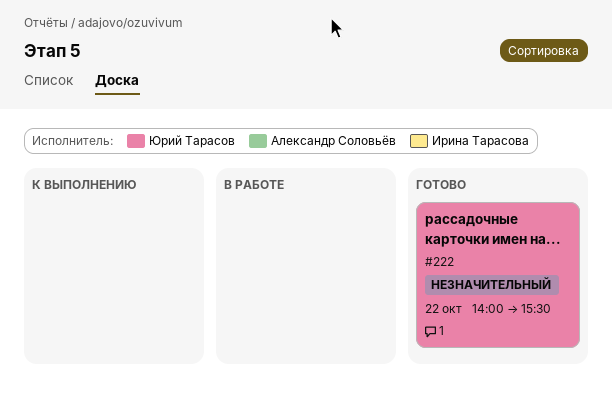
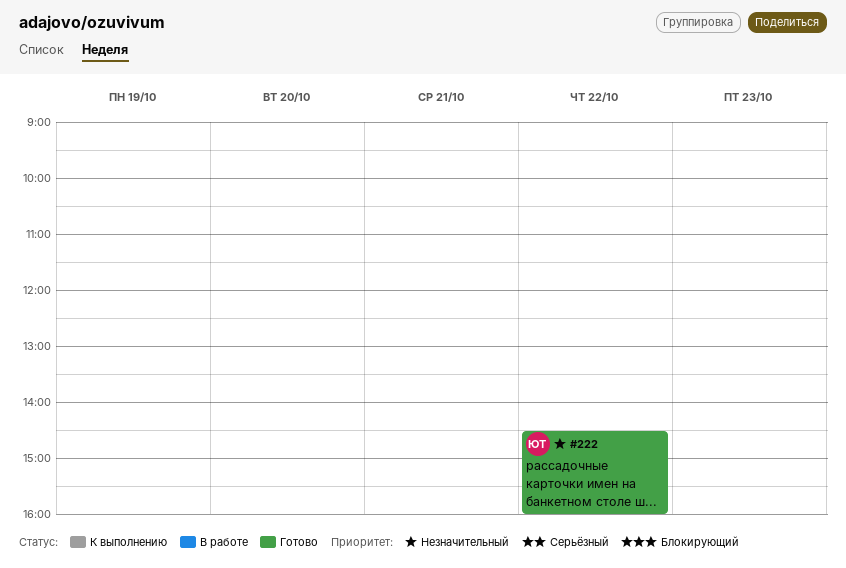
#222, begins: 14:00 -> 14:30
#222, ends: 15:30 -> 16:00

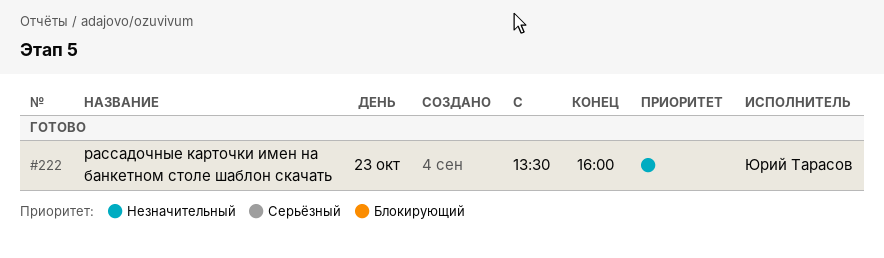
#222, day: Oct 22 -> Oct 23
#222, begins: 14:30 -> 13:30

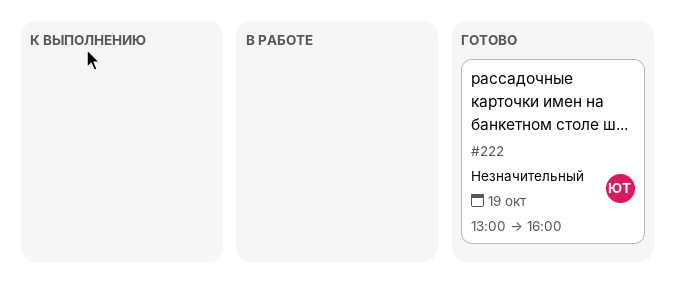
#222, day: Oct 23 -> Oct 19
#222, begins: 13:30 -> 13:00

